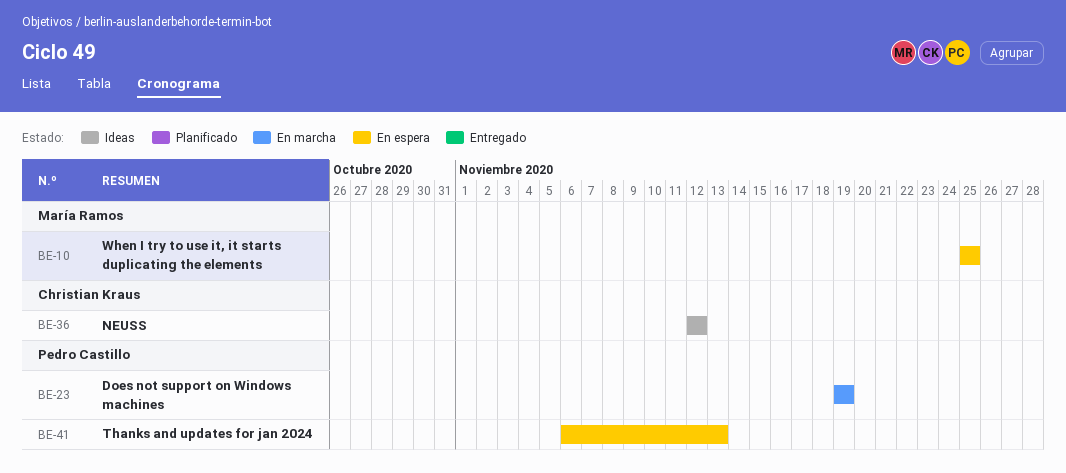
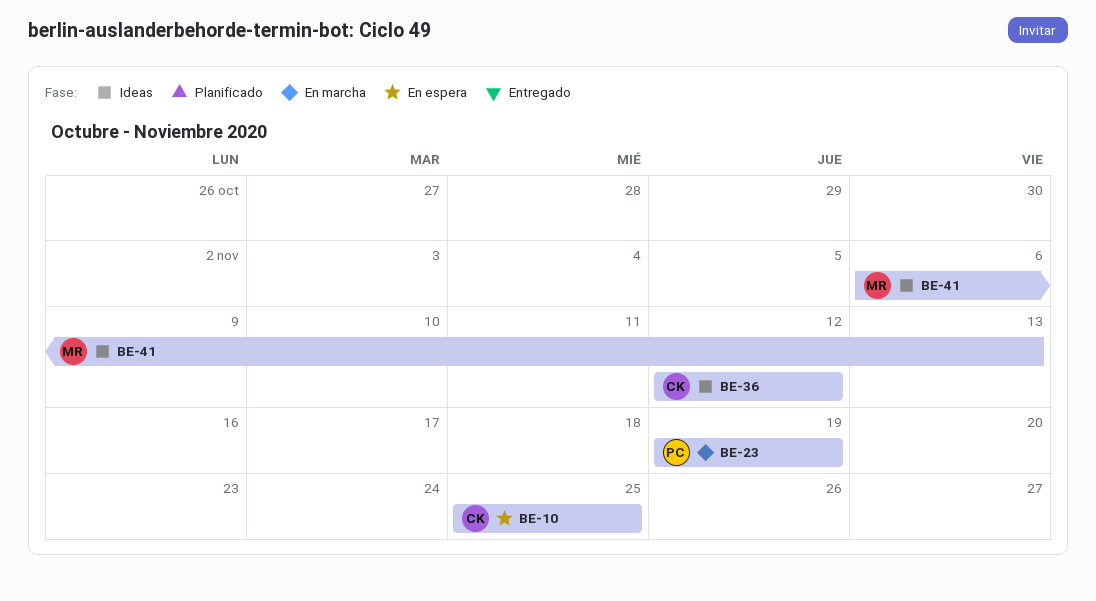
BE-10, owner: María Ramos -> Christian Kraus
BE-41, status: En espera -> Ideas
BE-41, owner: Pedro Castillo -> María Ramos

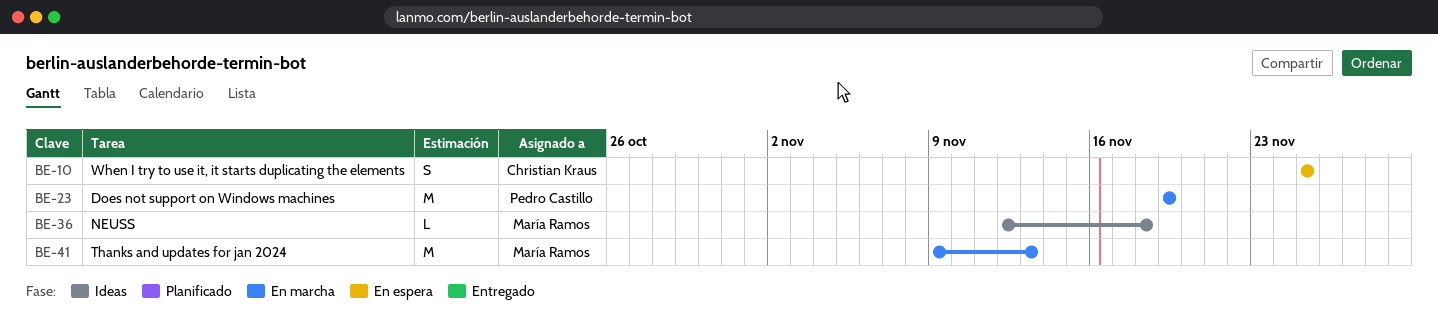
BE-36, owner: Christian Kraus -> María Ramos
BE-36, due: Nov 12 -> Nov 18
BE-41, status: Ideas -> En marcha
BE-41, start: Nov 6 -> Nov 9

